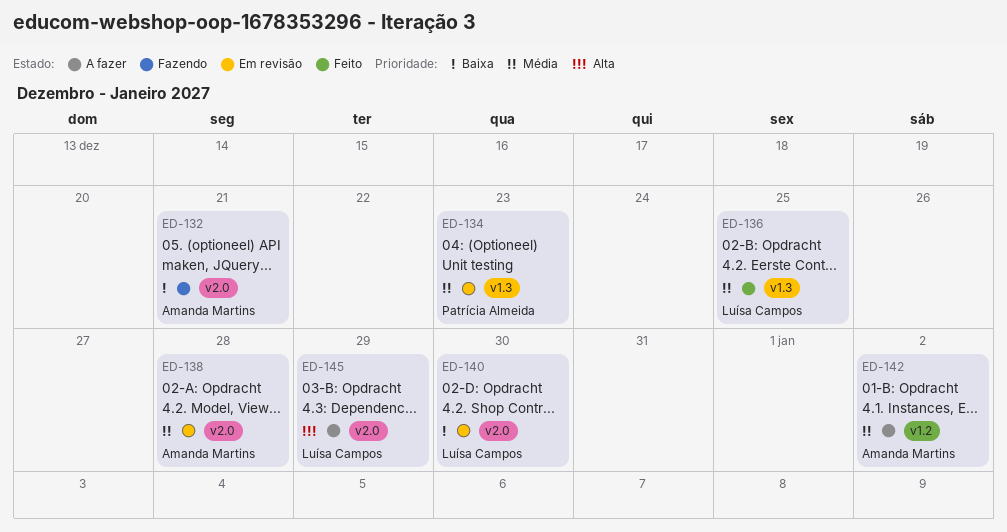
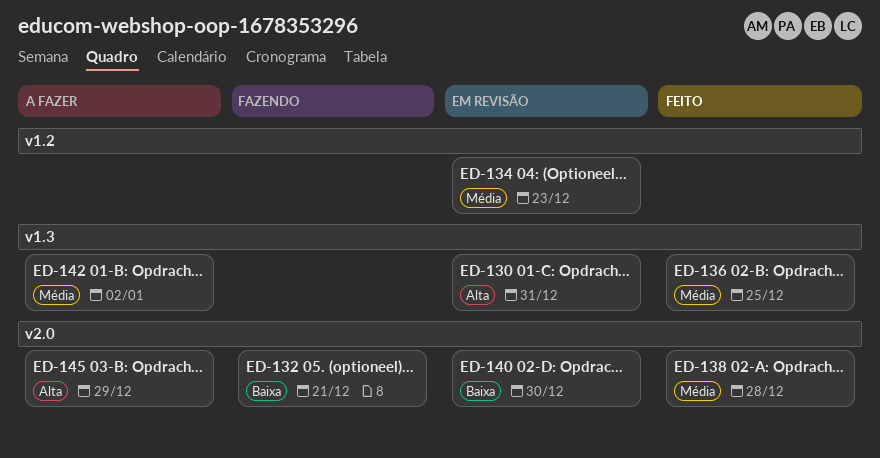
ED-130: none -> present
ED-134, label: v1.3 -> v1.2
ED-138, status: Em revisão -> Feito
ED-142, label: v1.2 -> v1.3

